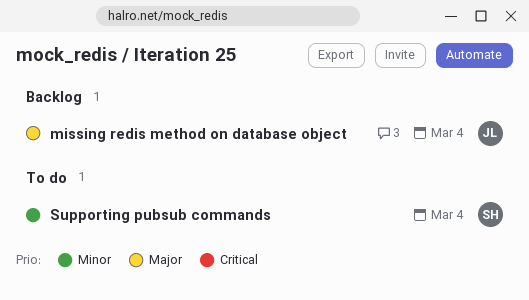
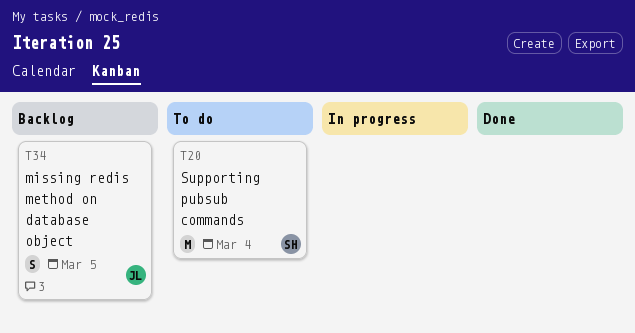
missing redis method on database object, due: Mar 4 -> Mar 5

